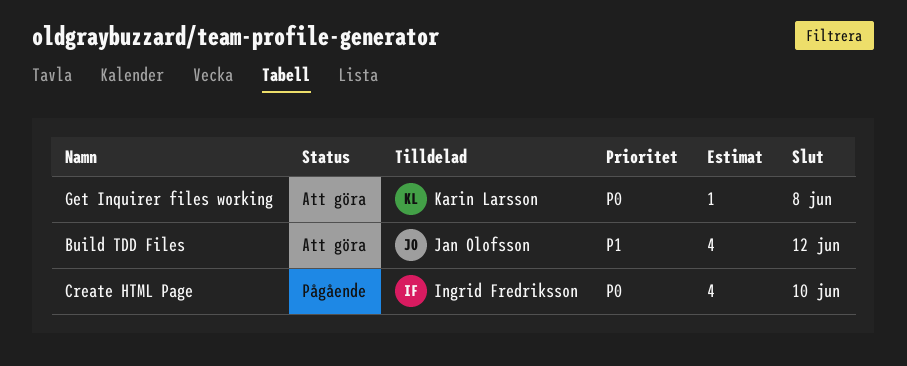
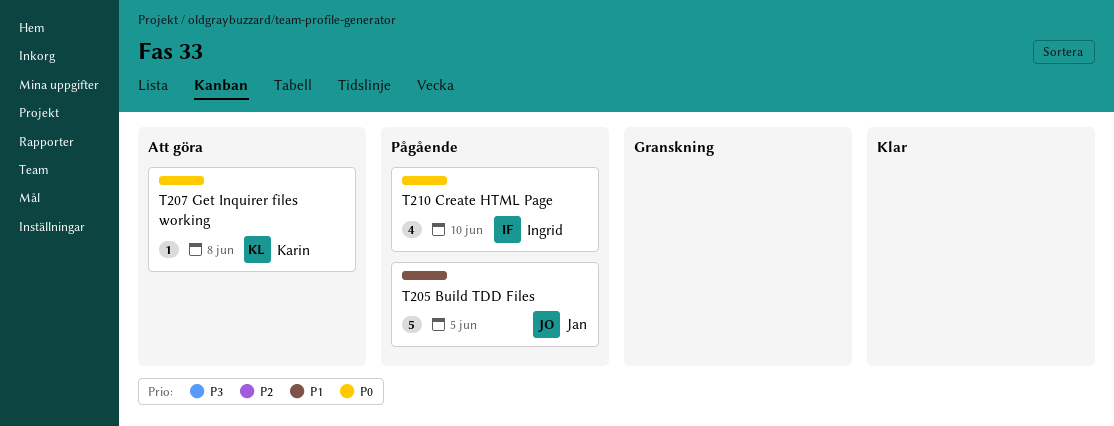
Build TDD Files, status: Att göra -> Pågående
Build TDD Files, estimate: 4 -> 5
Build TDD Files, due: Jun 12 -> Jun 5

